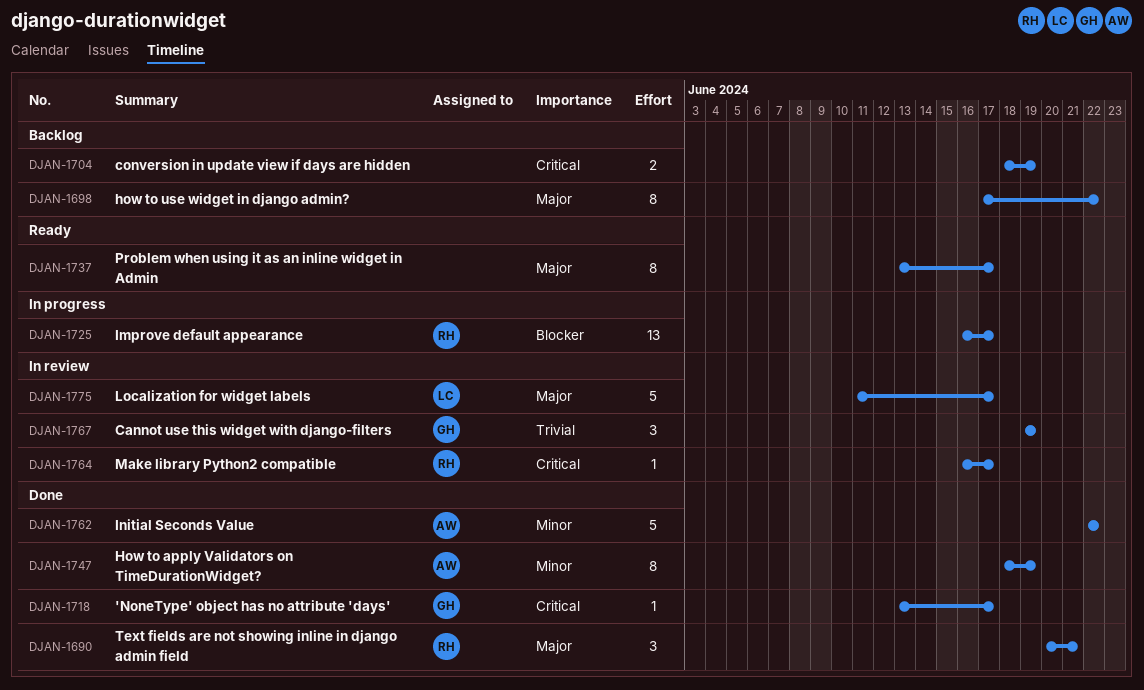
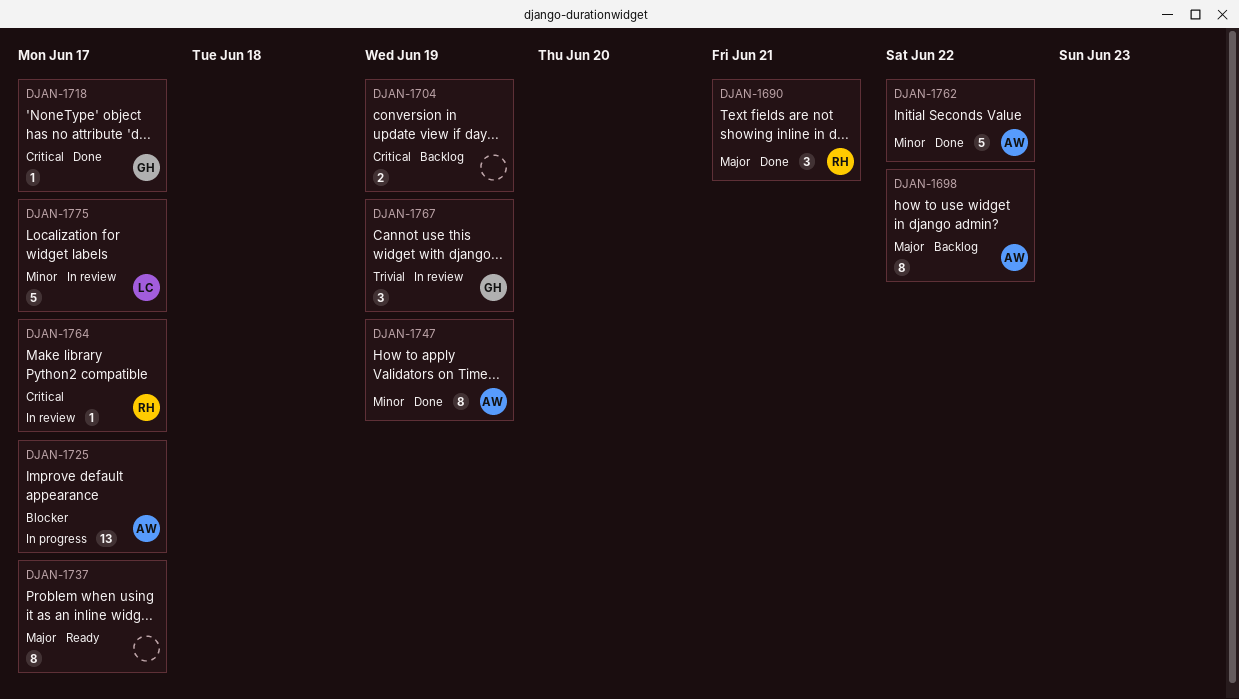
DJAN-1698, owner: none -> AW
DJAN-1725, owner: RH -> AW
DJAN-1775, priority: Major -> Minor

